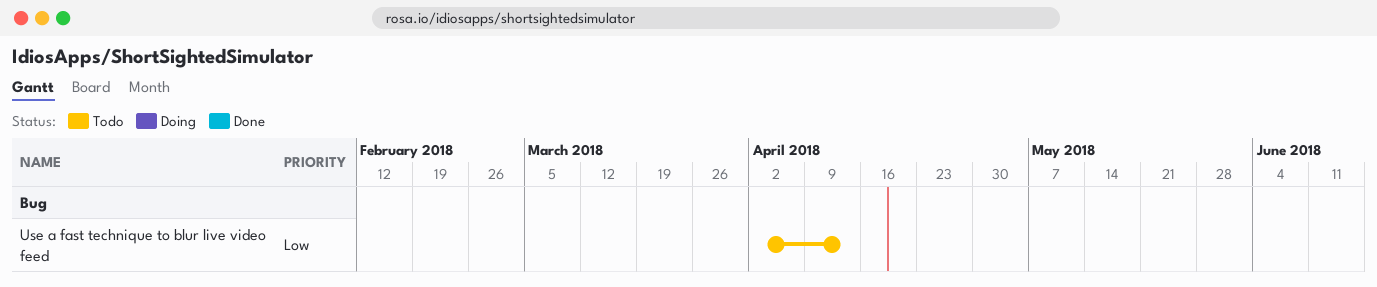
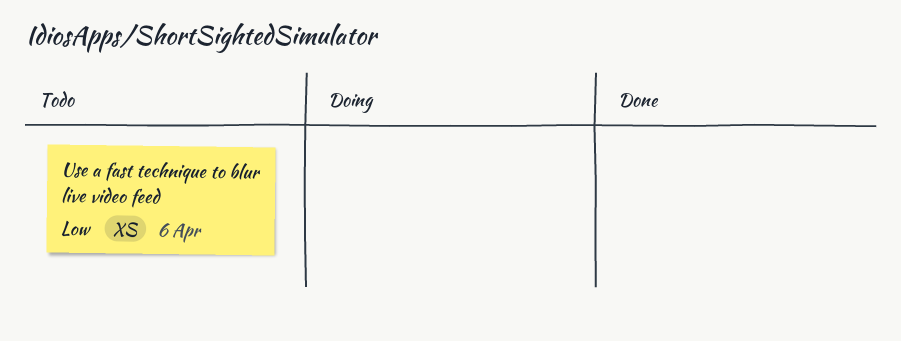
Use a fast technique to blur live video feed, due: Apr 13 -> Apr 6

